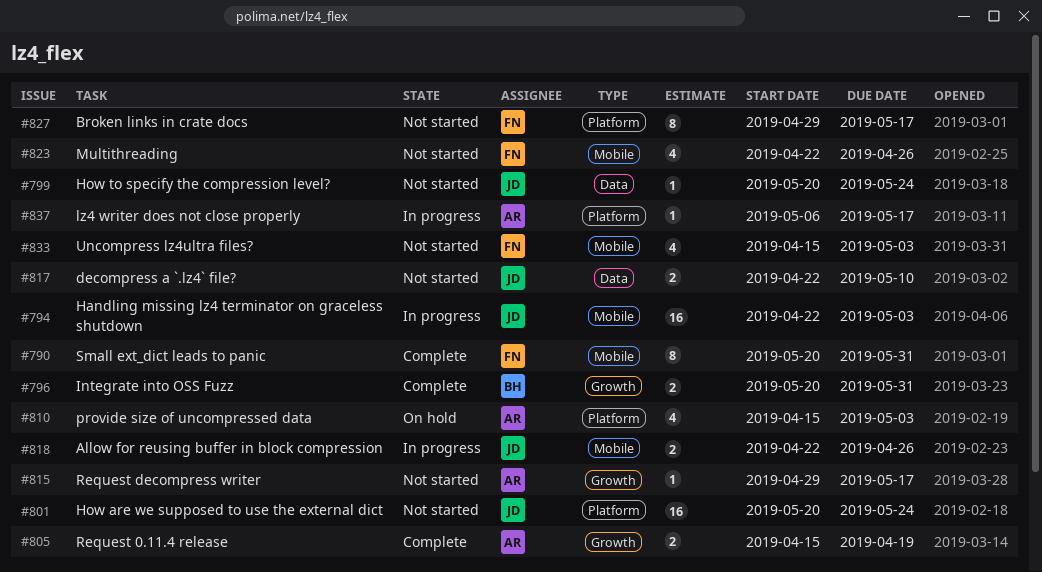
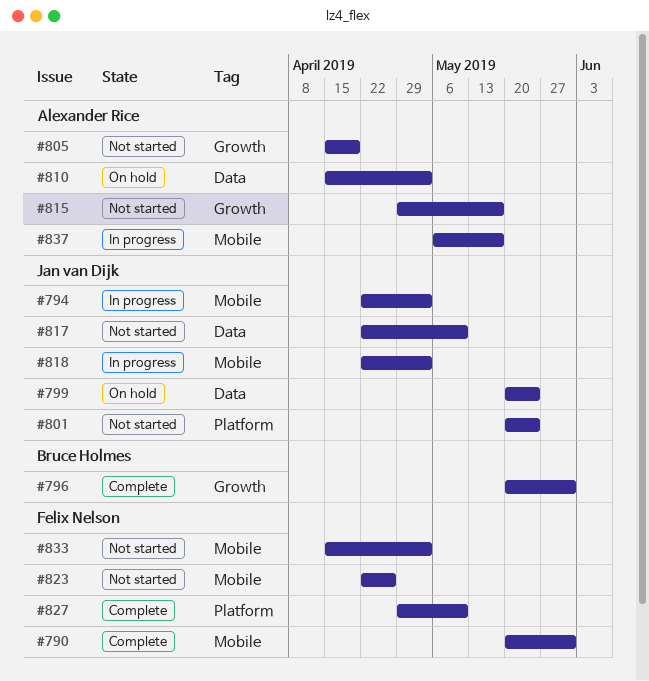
#799, status: Not started -> On hold
#805, status: Complete -> Not started
#810, label: Platform -> Data
#818, due: Apr 26 -> May 3
#827, status: Not started -> Complete
#827, due: May 17 -> May 10
#837, label: Platform -> Mobile

